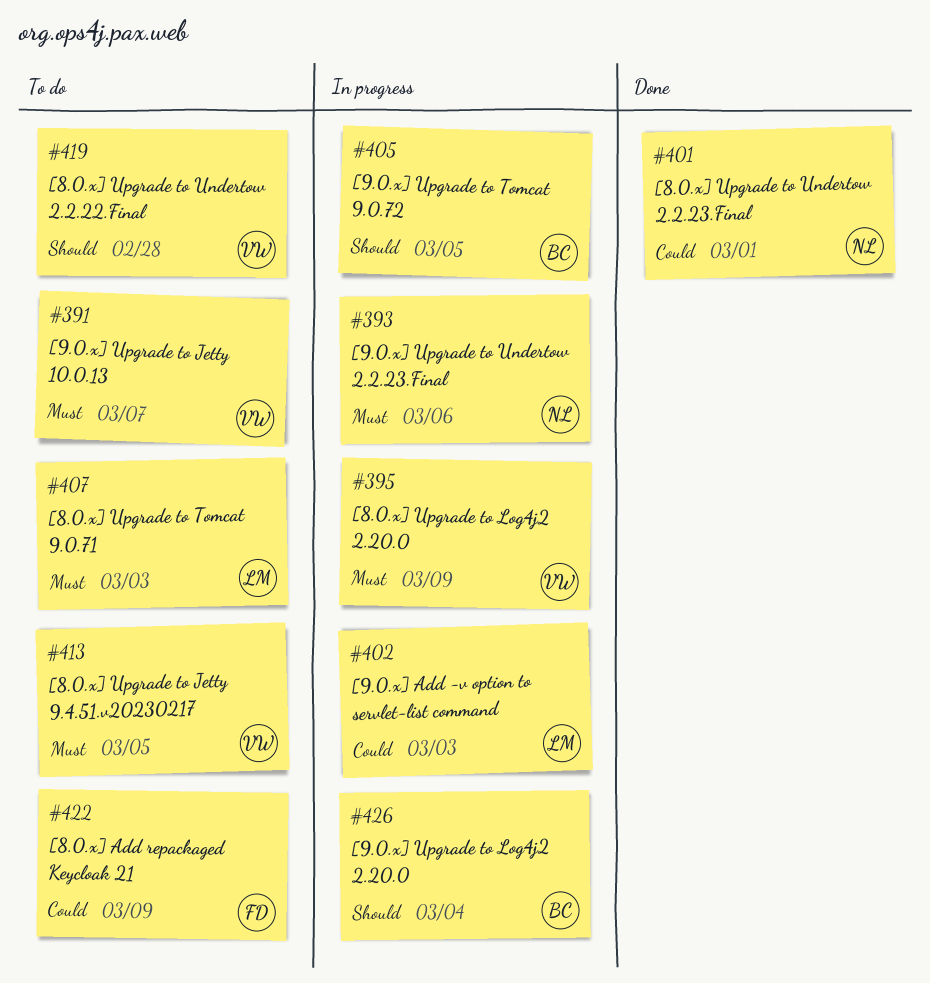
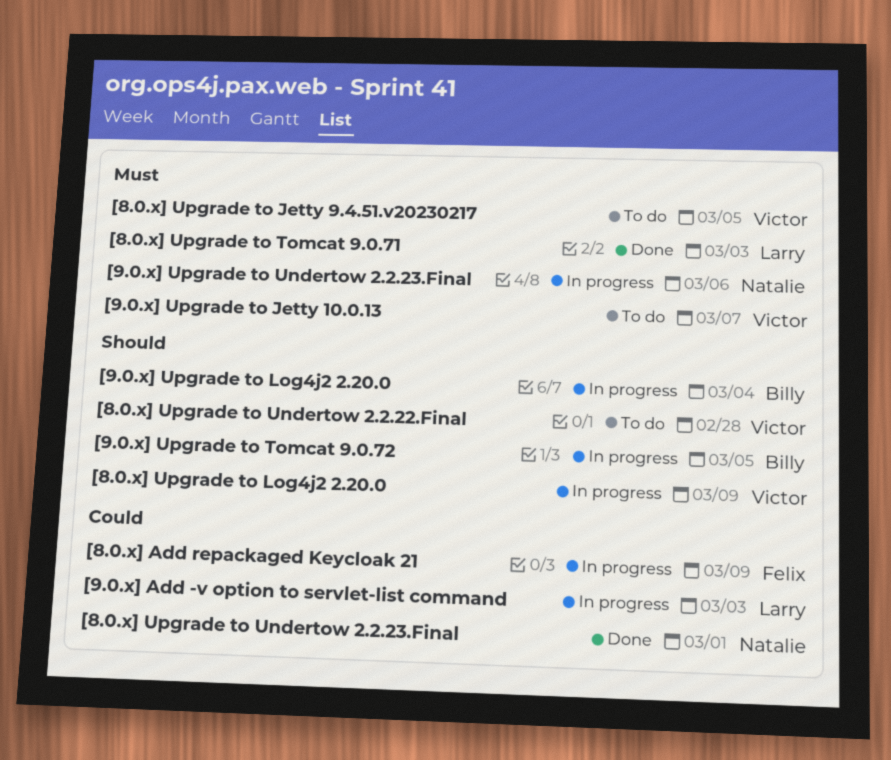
[8.0.x] Add repackaged Keycloak 21, status: To do -> In progress
[8.0.x] Upgrade to Log4j2 2.20.0, priority: Must -> Should
[8.0.x] Upgrade to Tomcat 9.0.71, status: To do -> Done

